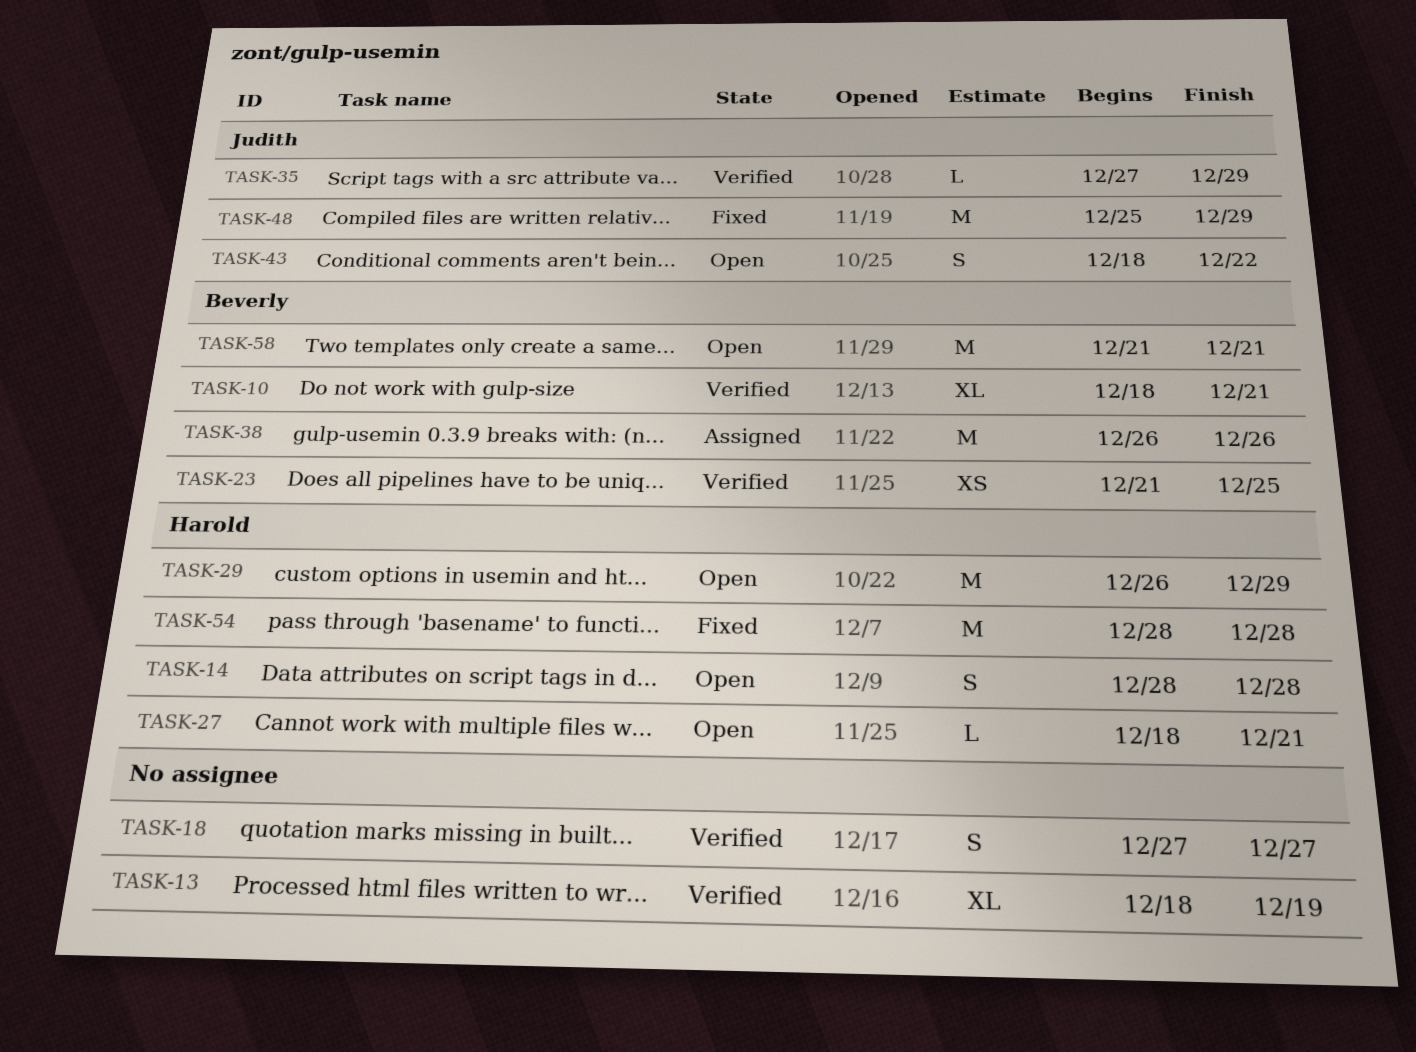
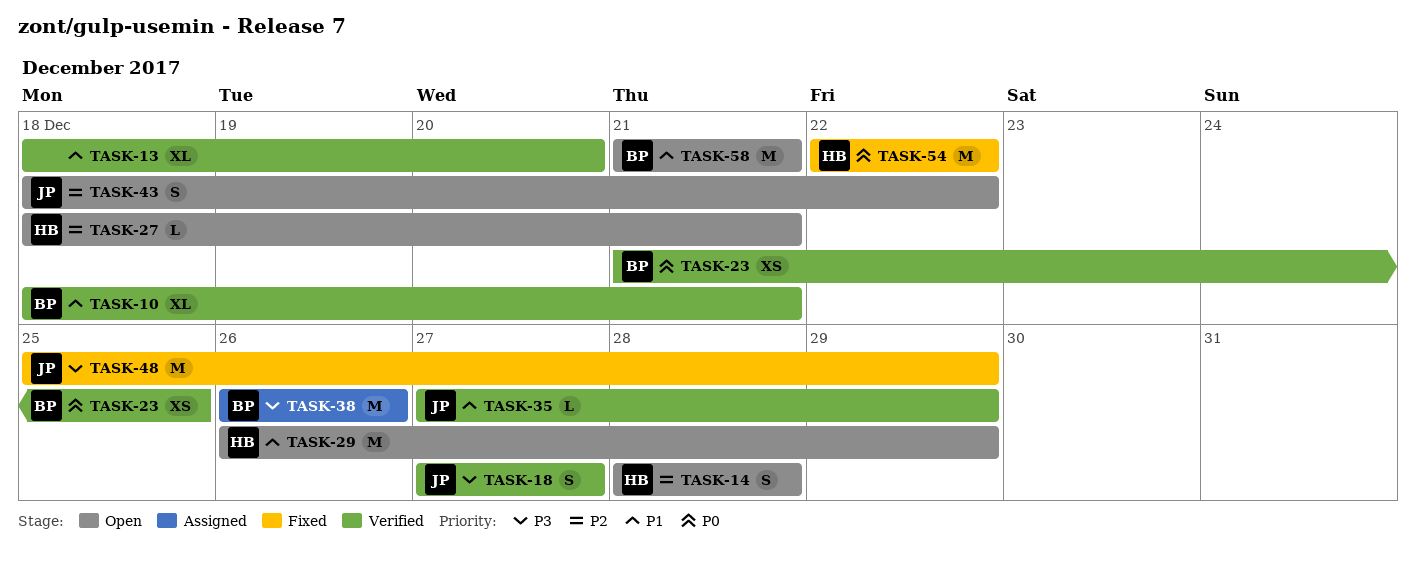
TASK-13, due: Dec 19 -> Dec 20
TASK-18, owner: none -> Judith
TASK-54, start: Dec 28 -> Dec 22
TASK-54, due: Dec 28 -> Dec 22

